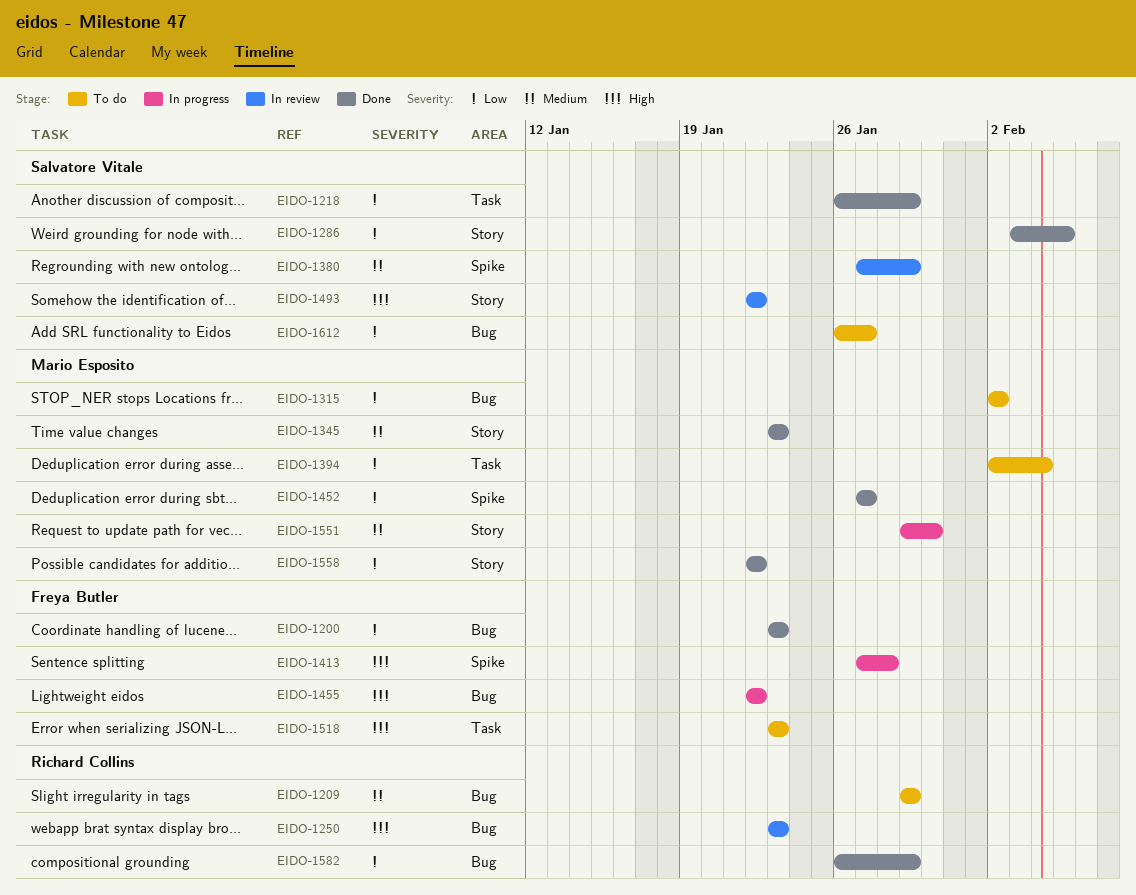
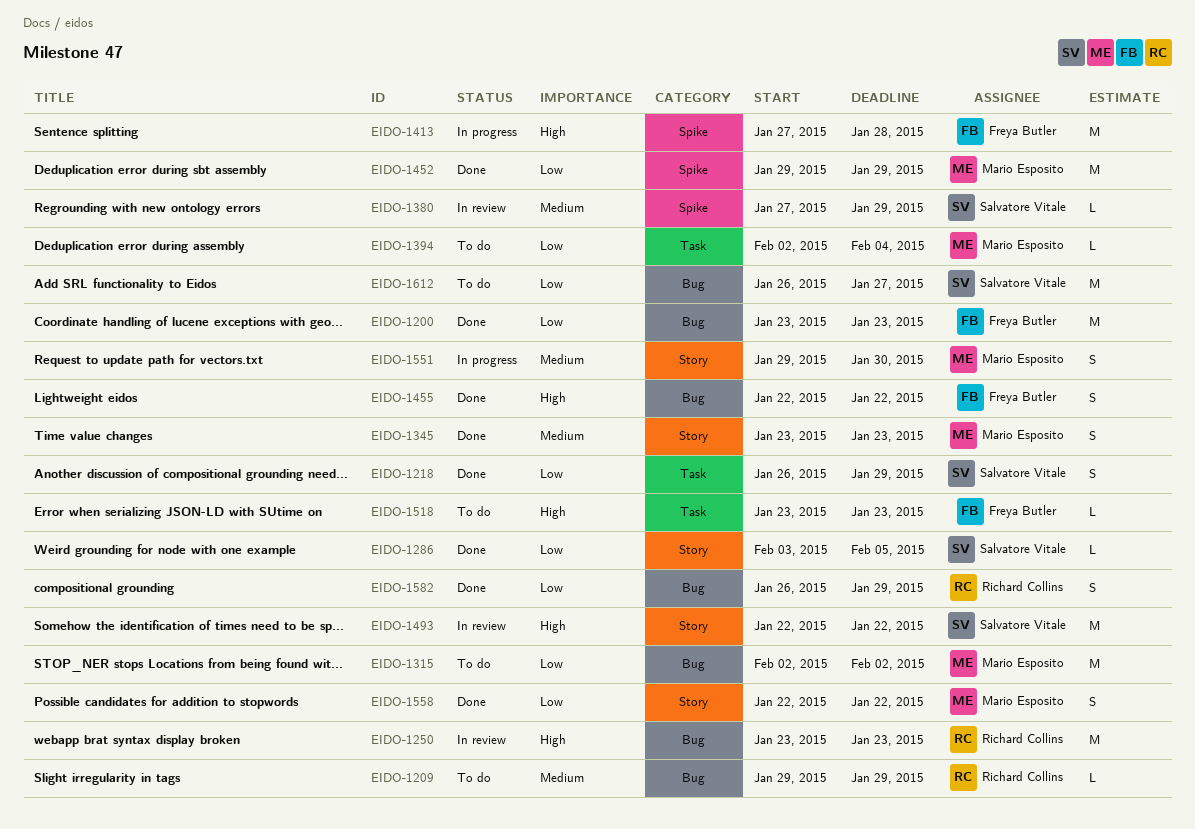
EIDO-1452, start: Jan 27 -> Jan 29
EIDO-1452, due: Jan 27 -> Jan 29
EIDO-1455, status: In progress -> Done

